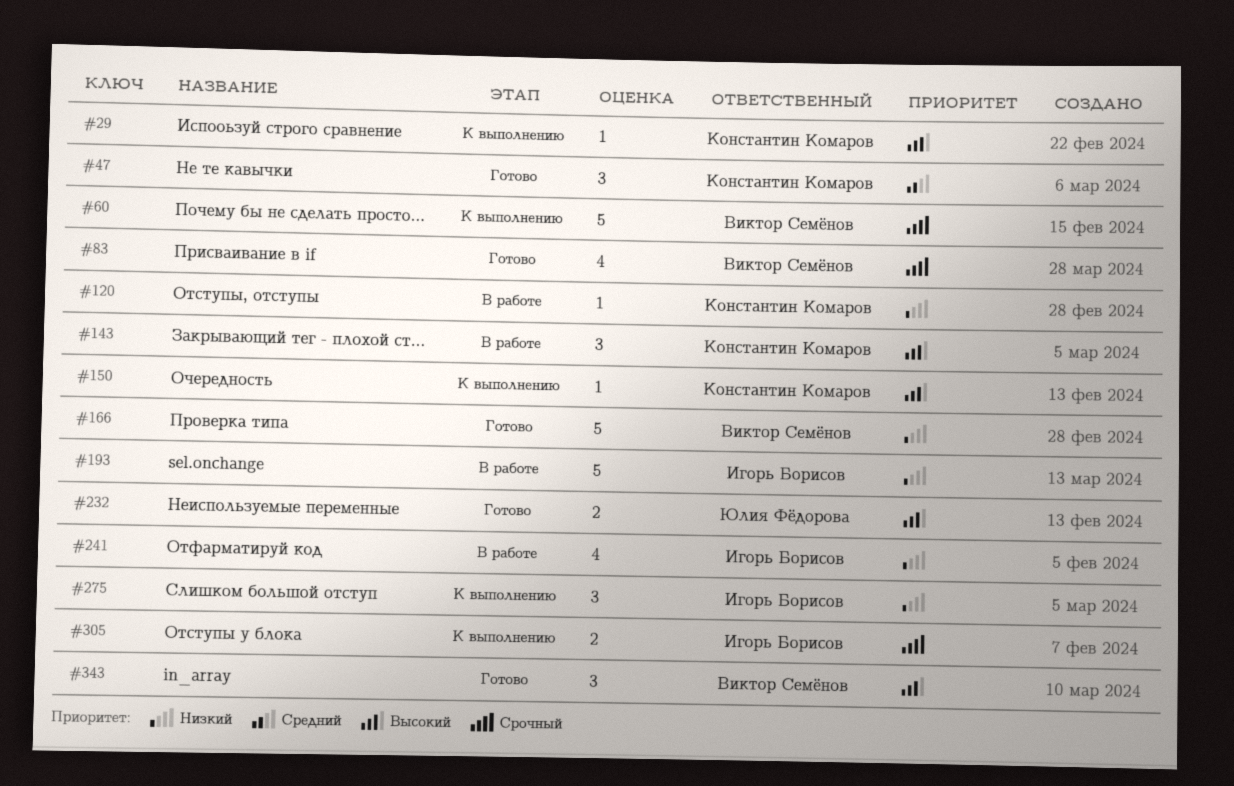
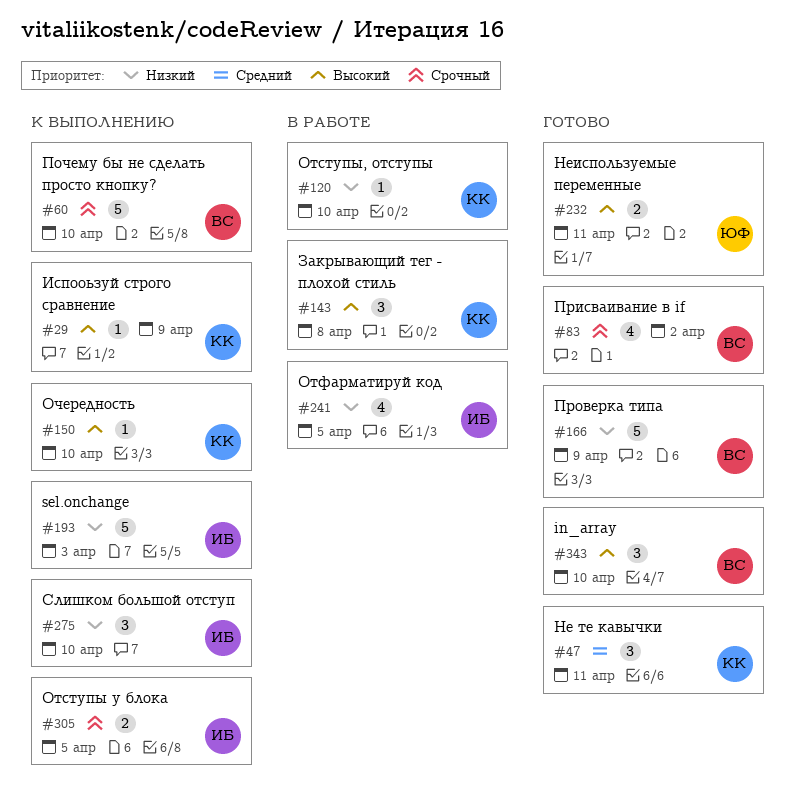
#193, status: В работе -> К выполнению

